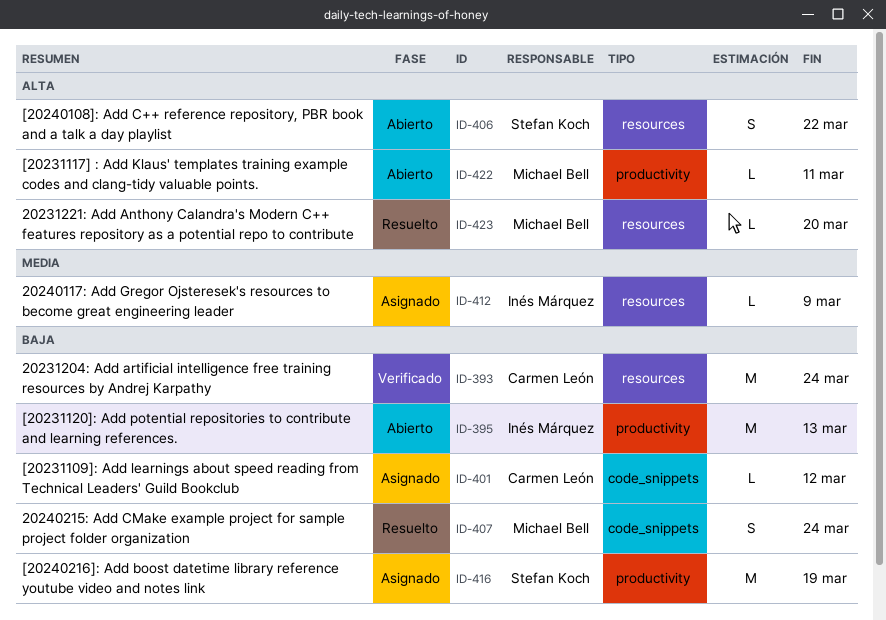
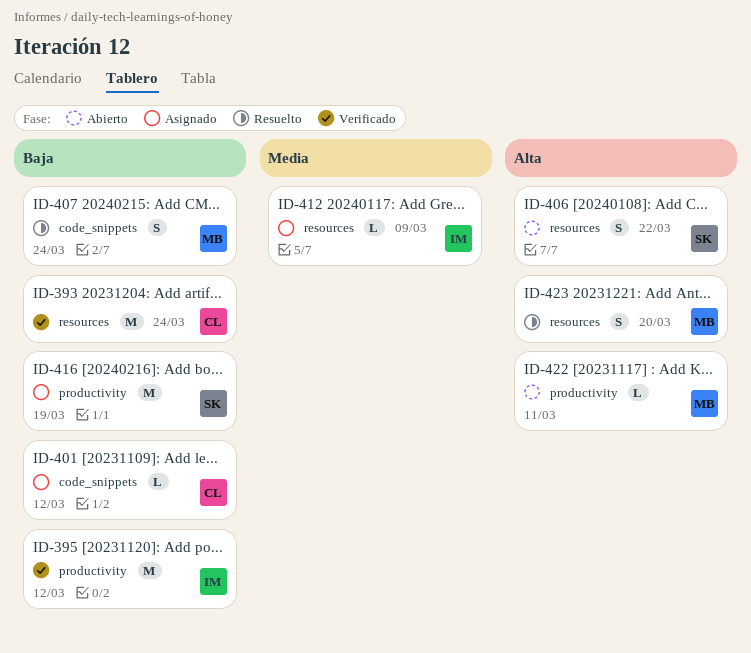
ID-395, status: Abierto -> Verificado
ID-395, due: Mar 13 -> Mar 12
ID-423, estimate: L -> S

